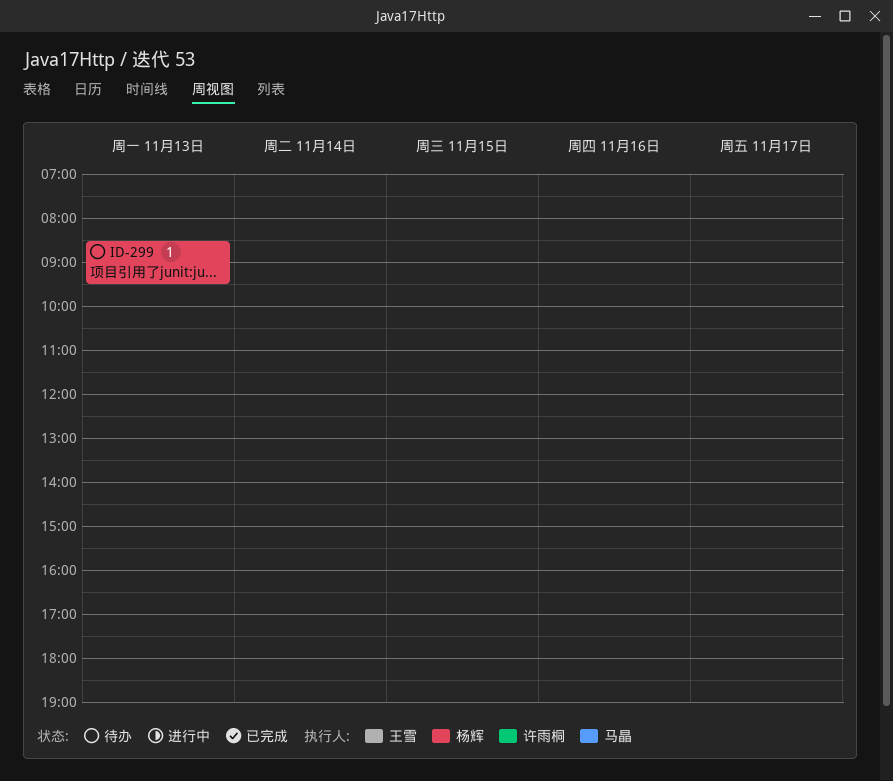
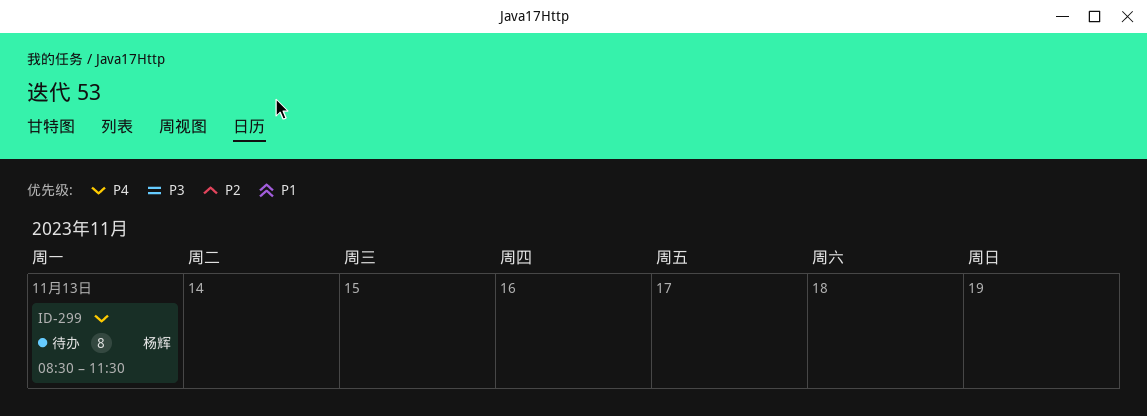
ID-299, estimate: 1 -> 8
ID-299, ends: 09:30 -> 11:30

